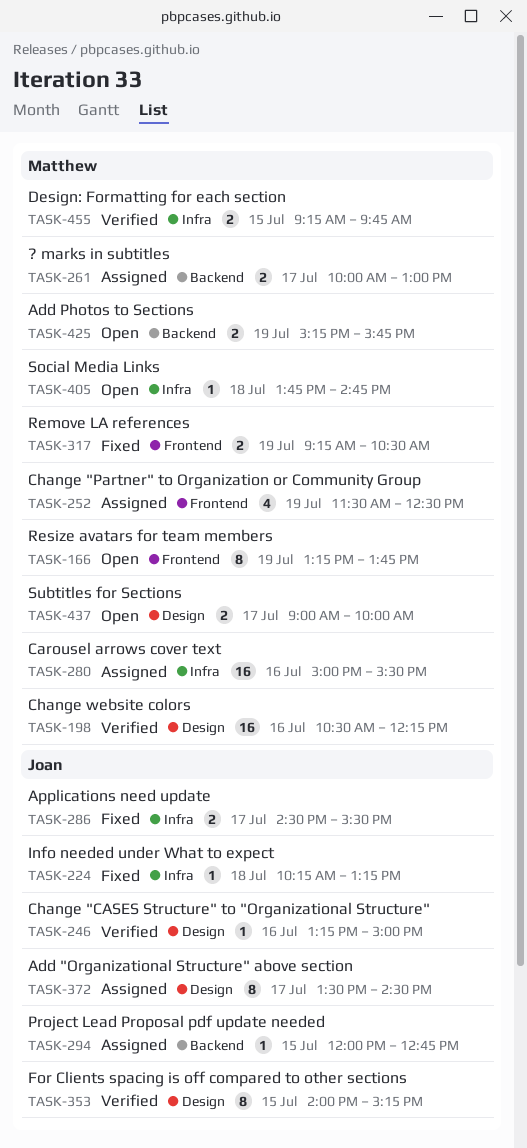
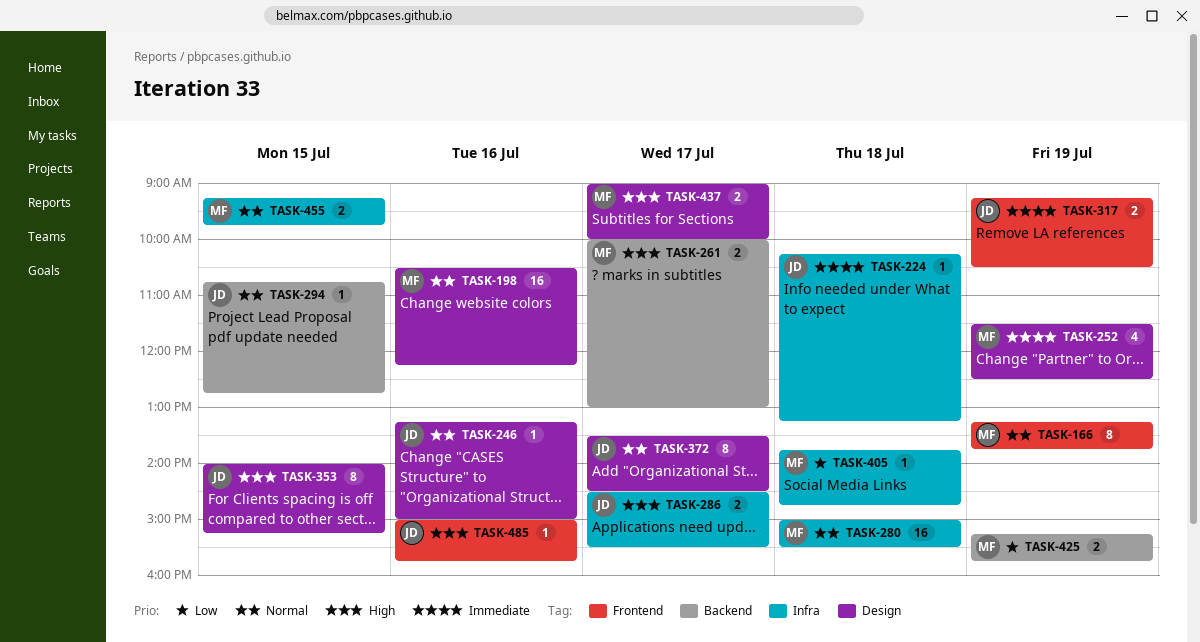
TASK-252, label: Frontend -> Design
TASK-280, day: Jul 16 -> Jul 18
TASK-294, begins: 12:00 -> 10:45
TASK-317, owner: Matthew -> Joan
TASK-485: none -> present

